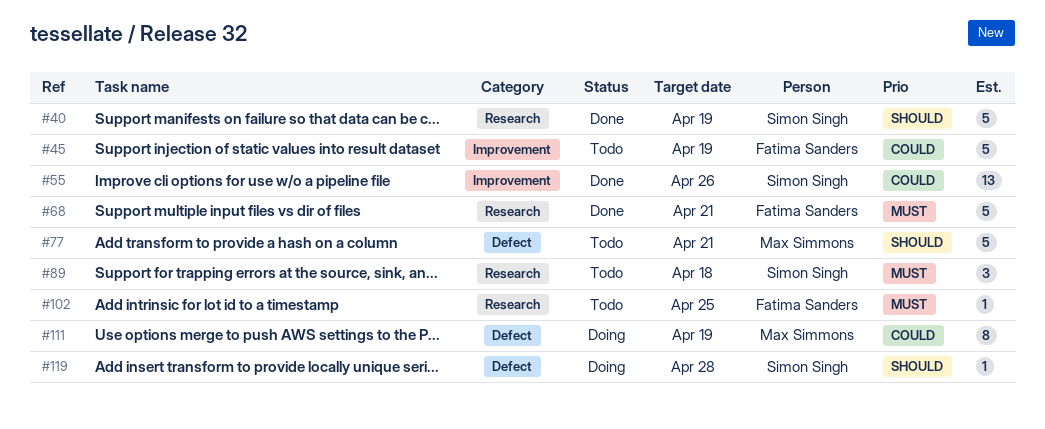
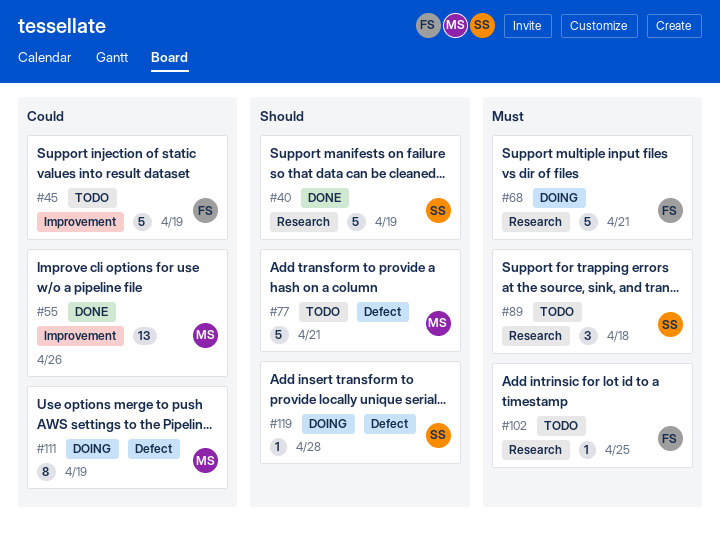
#55, owner: Simon Singh -> Max Simmons
#68, status: Done -> Doing

